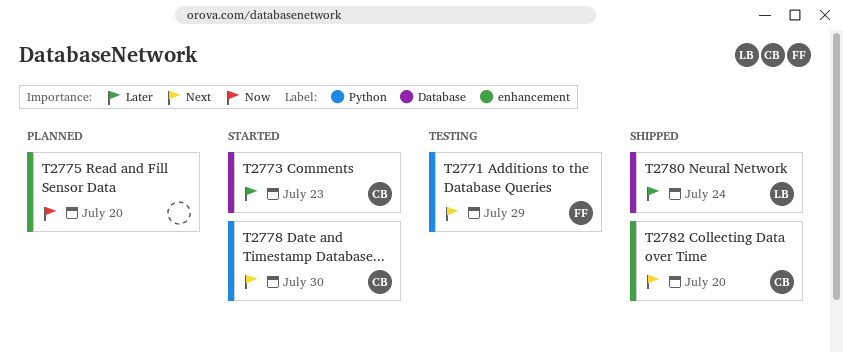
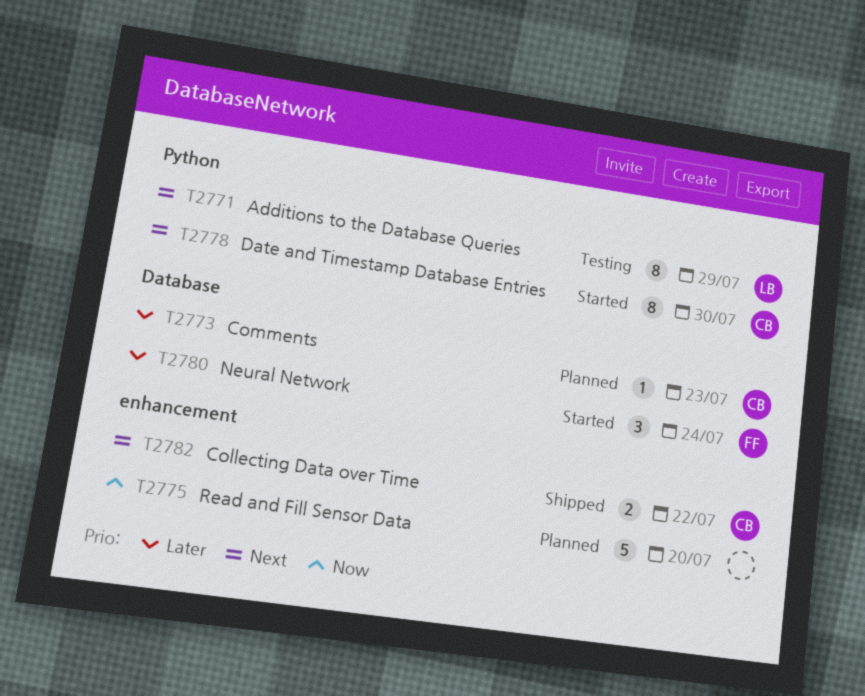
T2771, owner: FF -> LB
T2773, status: Started -> Planned
T2780, status: Shipped -> Started
T2780, owner: LB -> FF
T2782, due: Jul 20 -> Jul 22

